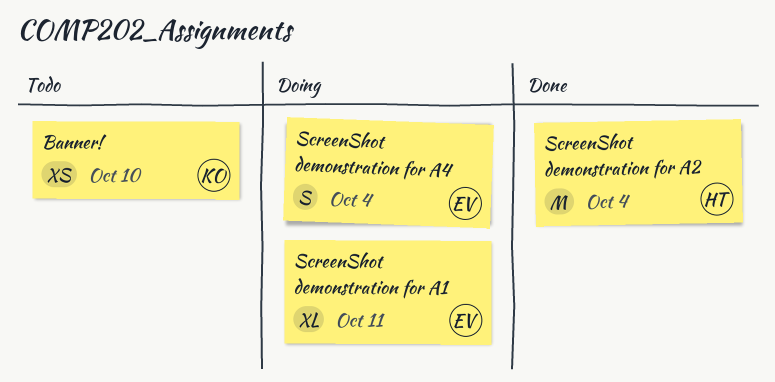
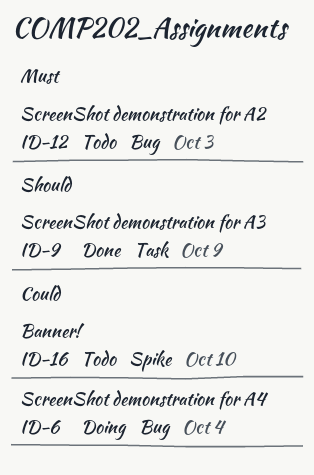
ScreenShot demonstration for A1: present -> none
ScreenShot demonstration for A2, status: Done -> Todo
ScreenShot demonstration for A2, due: Oct 4 -> Oct 3
ScreenShot demonstration for A3: none -> present

